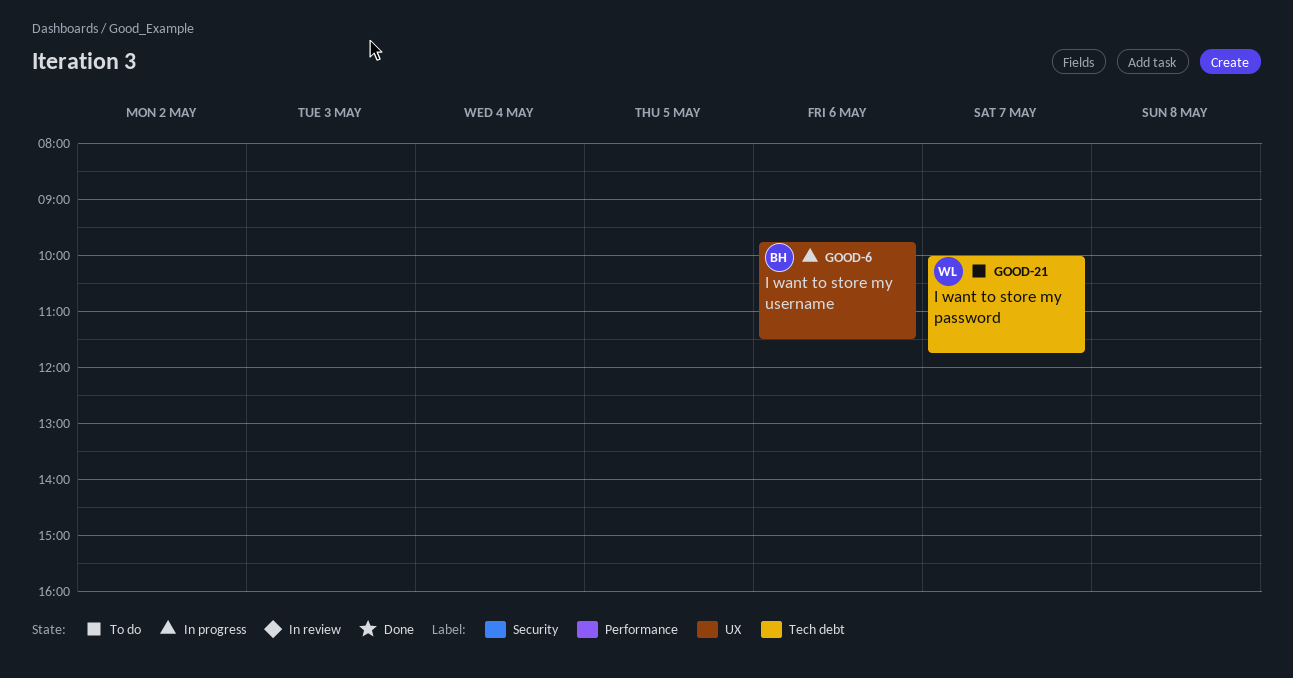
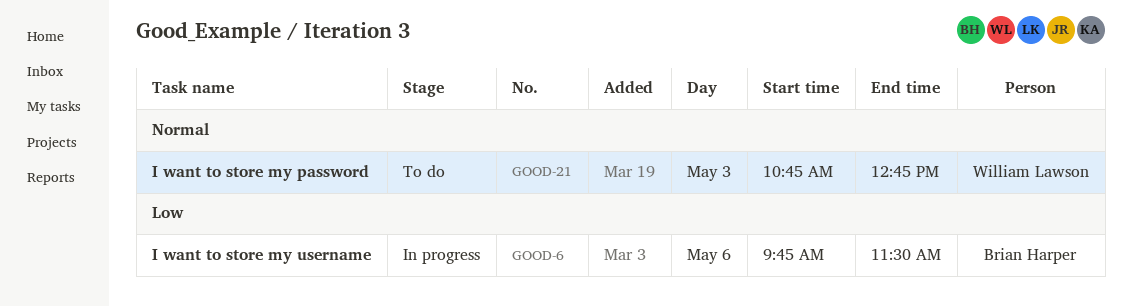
GOOD-21, day: May 7 -> May 3
GOOD-21, begins: 10:00 -> 10:45
GOOD-21, ends: 11:45 -> 12:45

